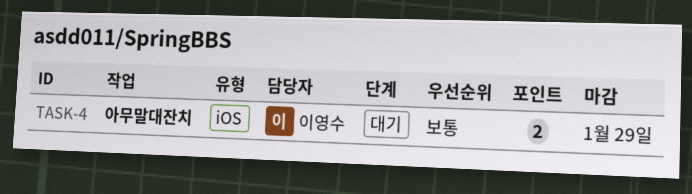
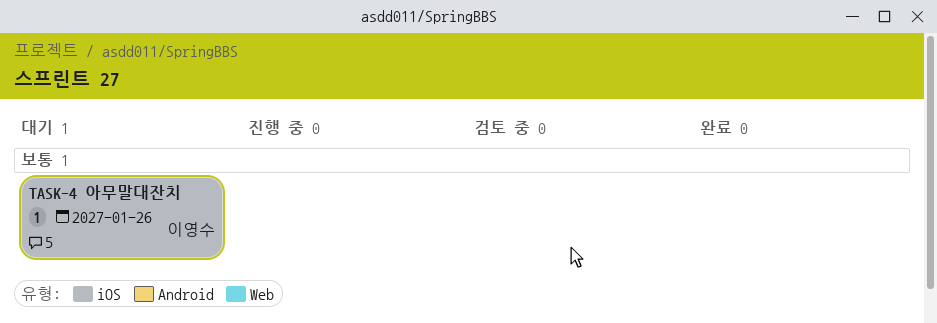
TASK-4, estimate: 2 -> 1
TASK-4, due: Jan 29 -> Jan 26

